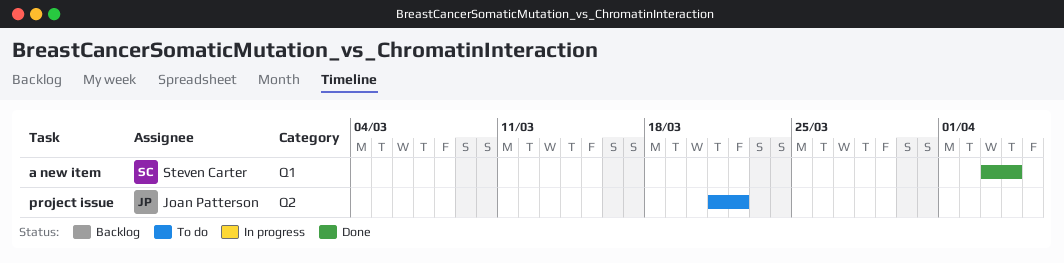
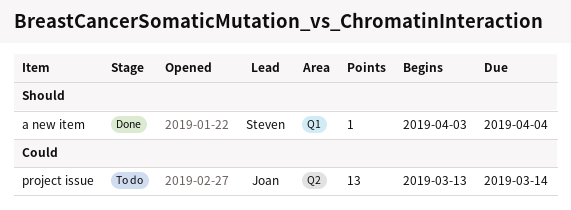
project issue, start: Mar 21 -> Mar 13
project issue, due: Mar 22 -> Mar 14

